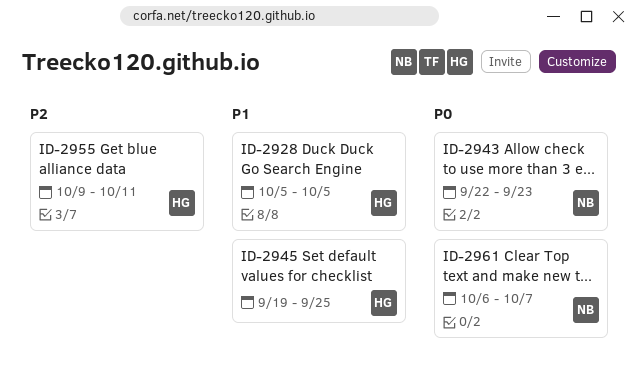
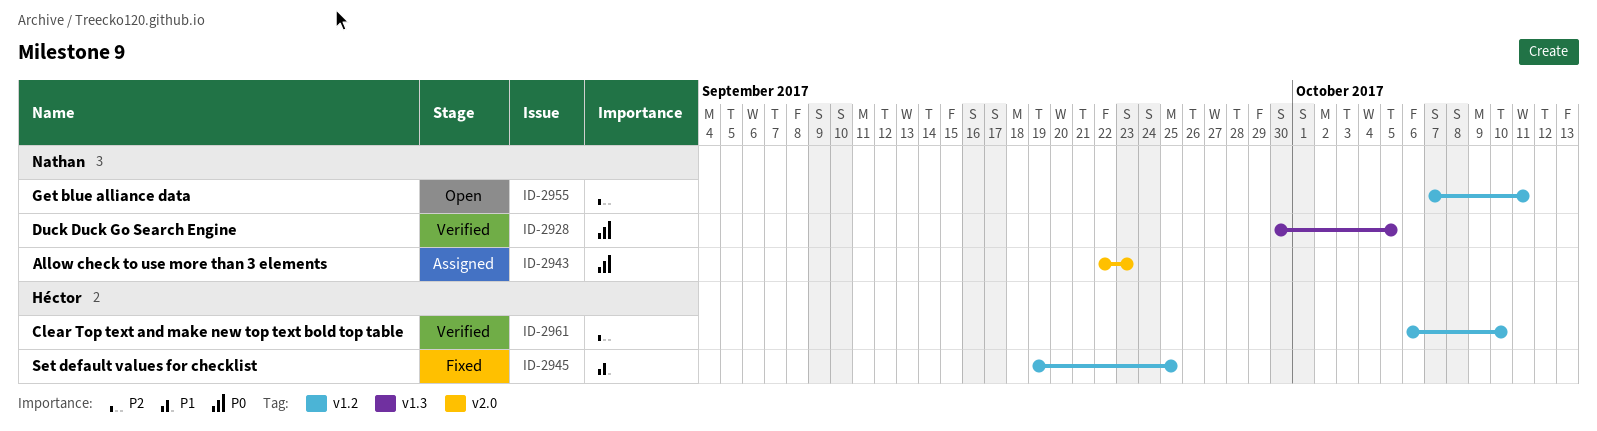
ID-2928, owner: Héctor -> Nathan
ID-2928, priority: P1 -> P0
ID-2928, start: Oct 5 -> Sep 30
ID-2955, owner: Héctor -> Nathan
ID-2955, start: Oct 9 -> Oct 7
ID-2961, owner: Nathan -> Héctor
ID-2961, priority: P0 -> P2
ID-2961, due: Oct 7 -> Oct 10

